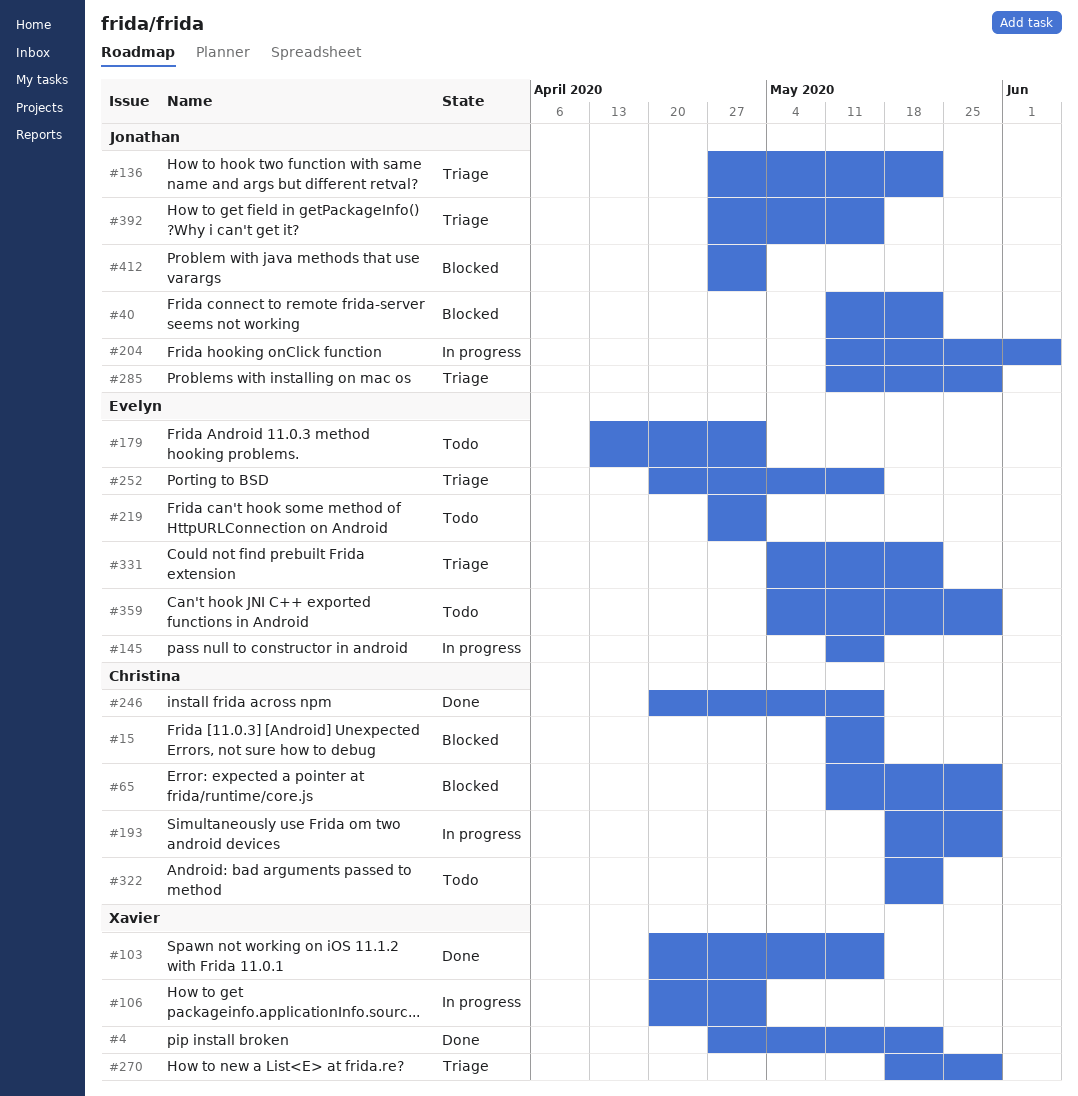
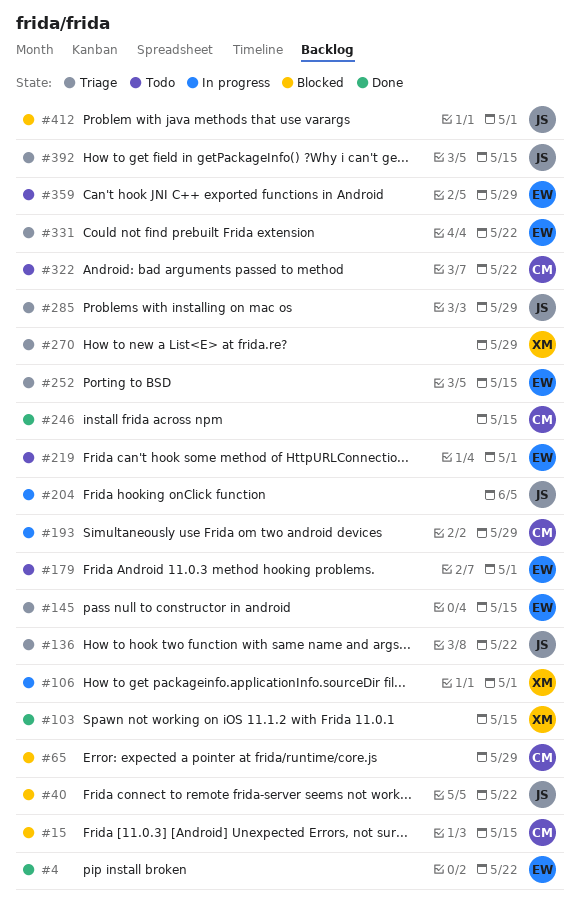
#4, owner: Xavier -> Evelyn
#145, status: In progress -> Triage

